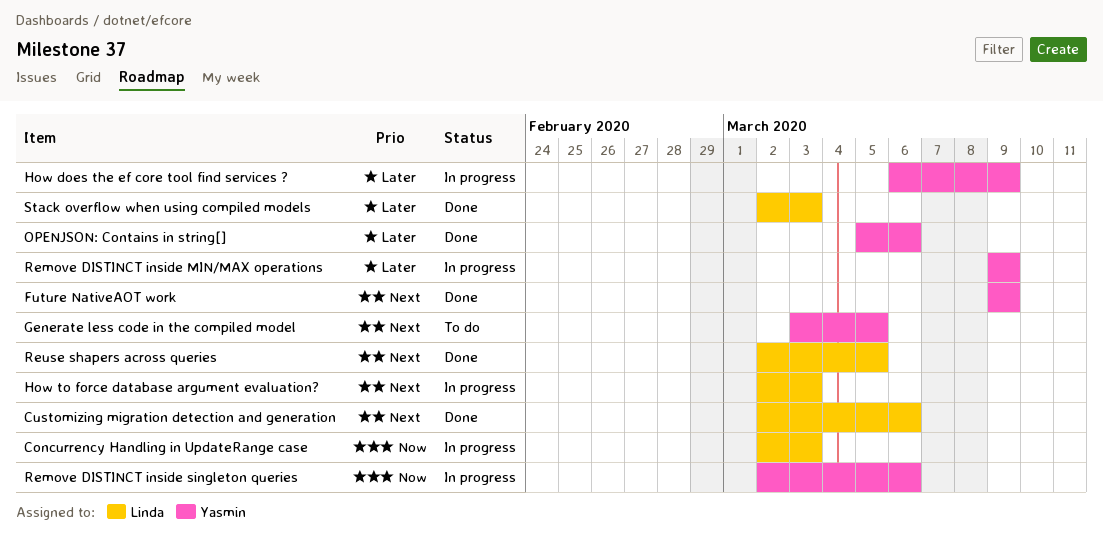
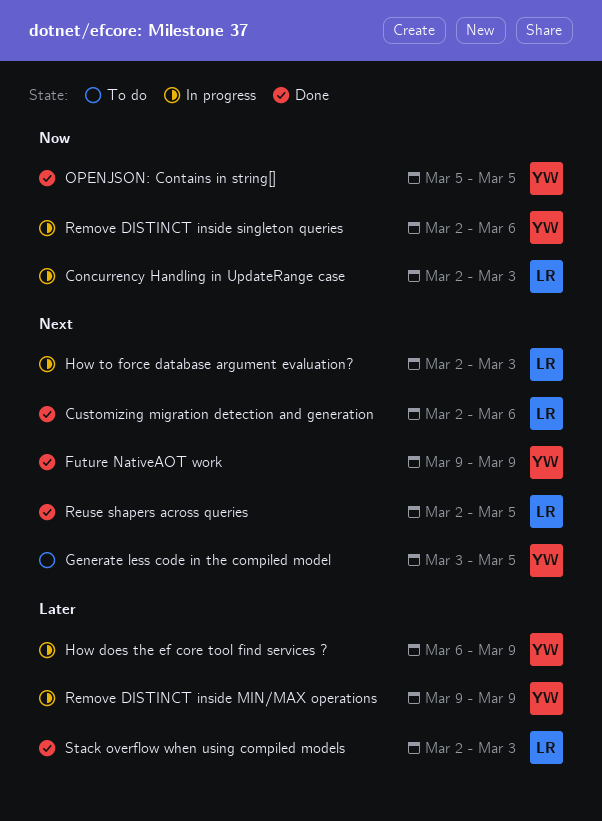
OPENJSON: Contains in string[], priority: Later -> Now
OPENJSON: Contains in string[], due: Mar 6 -> Mar 5

